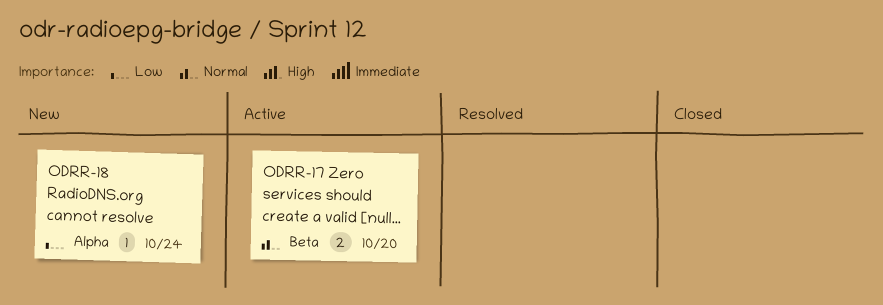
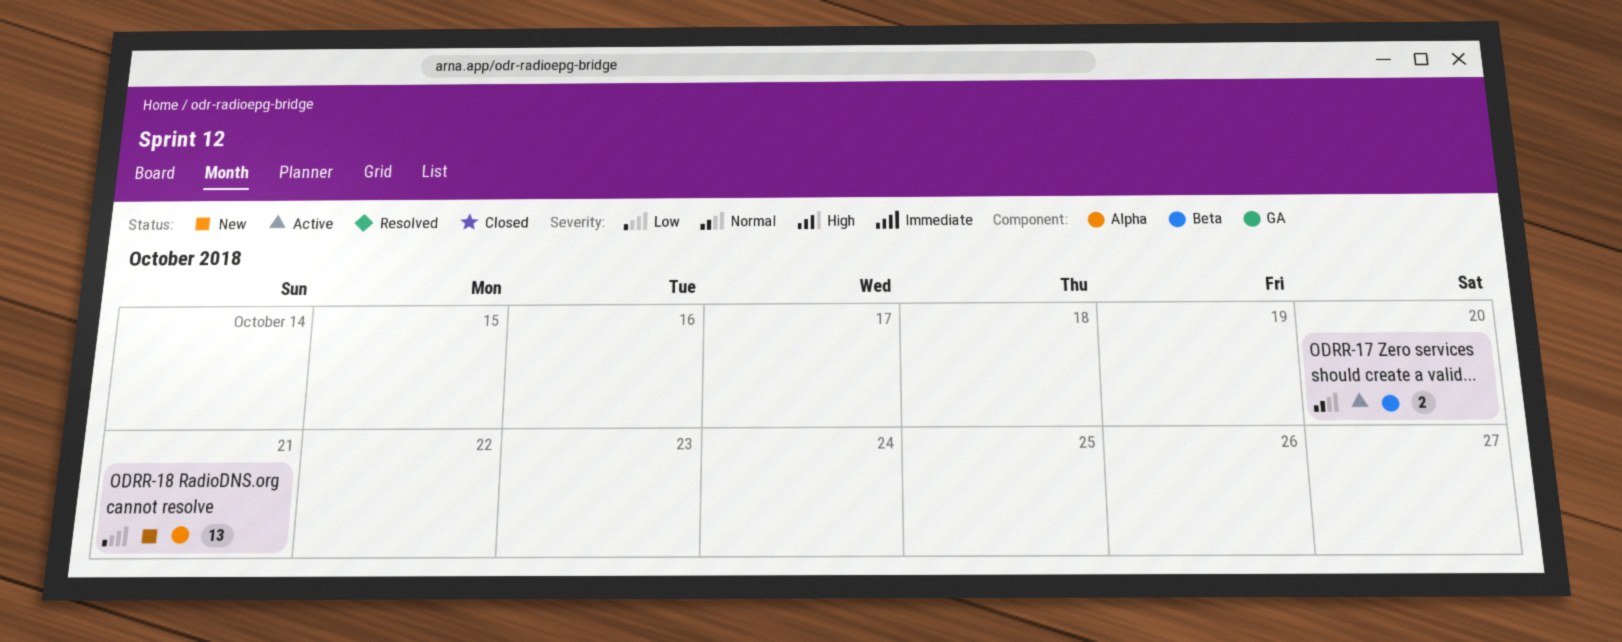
ODRR-18, estimate: 1 -> 13
ODRR-18, due: Oct 24 -> Oct 21

